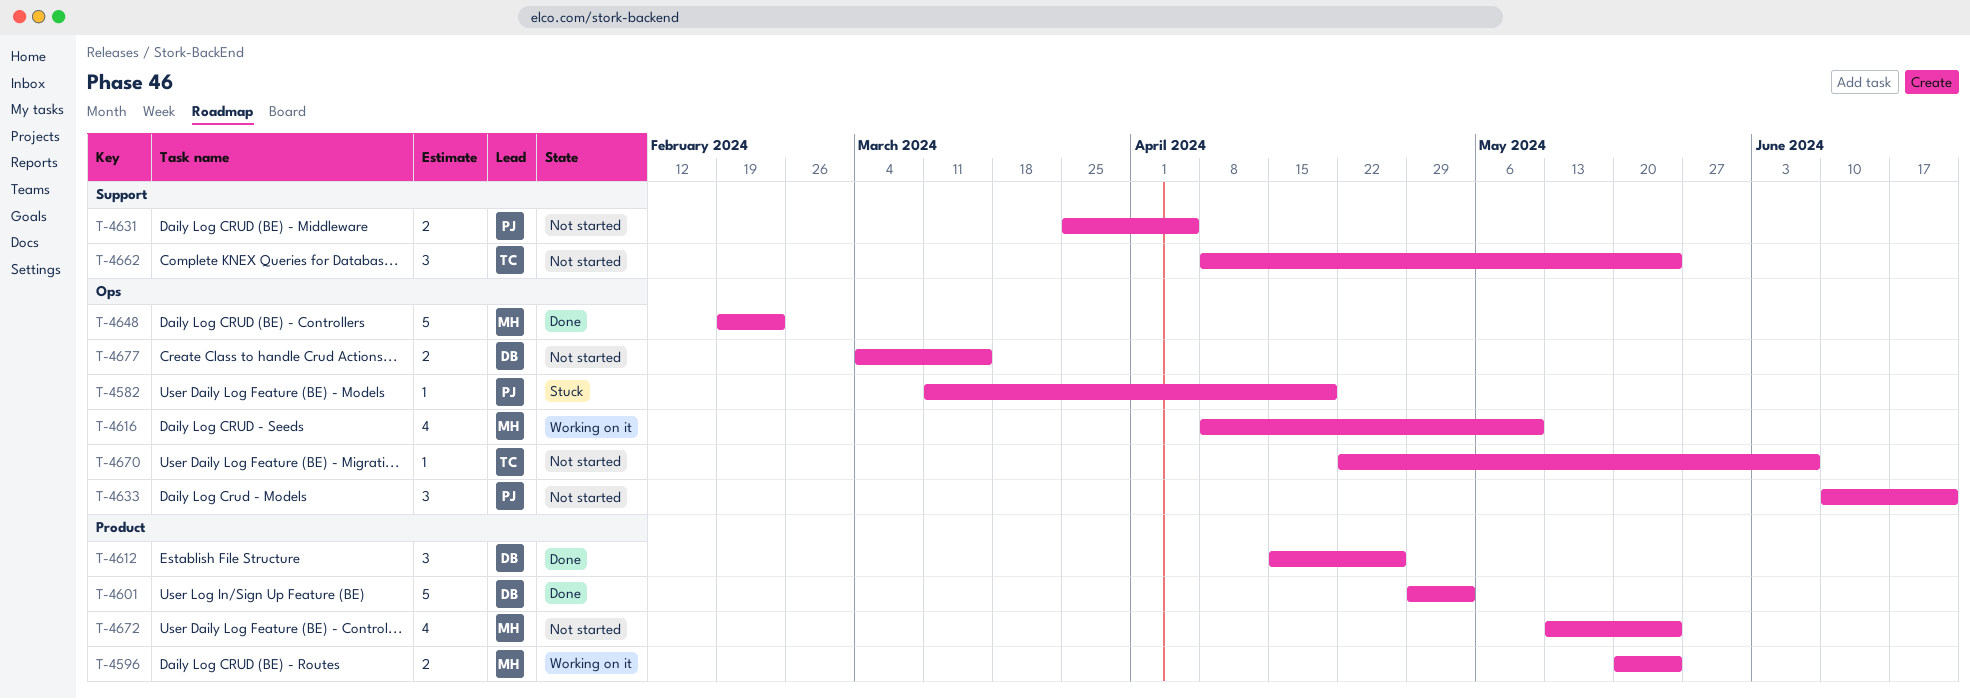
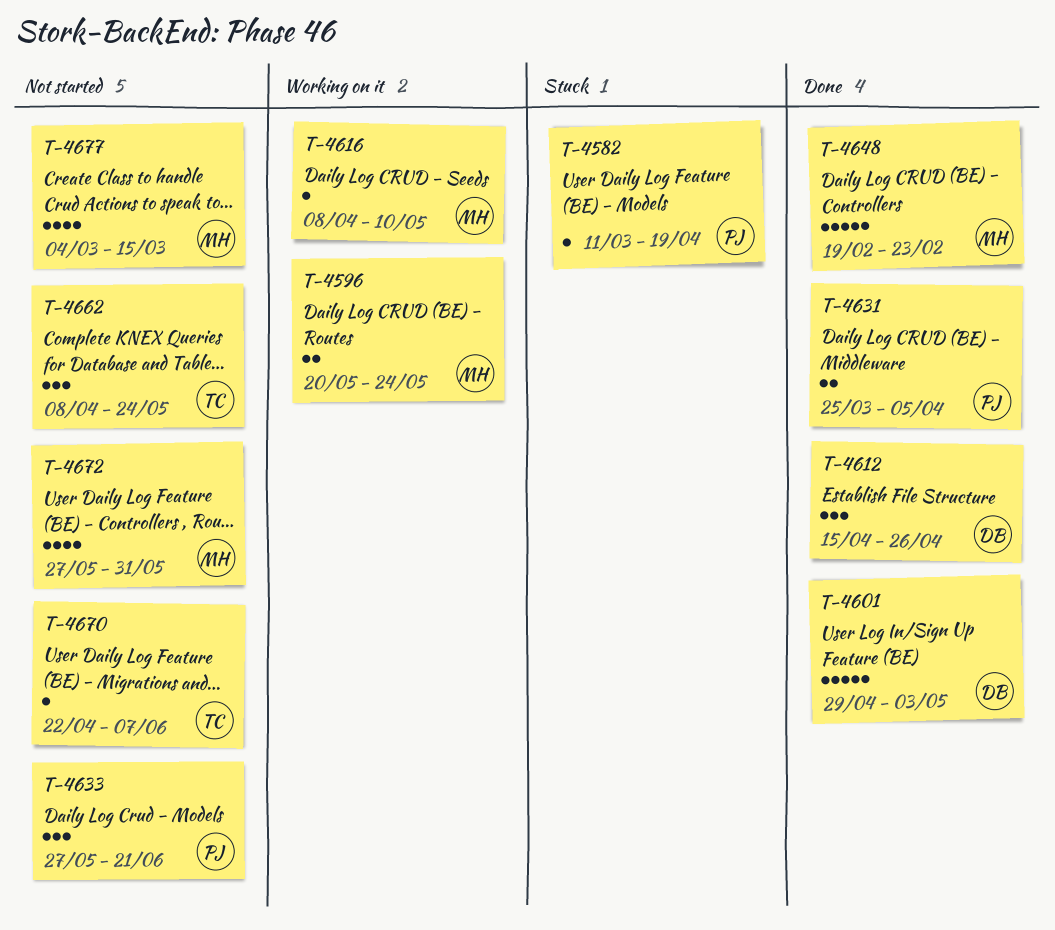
T-4616, estimate: 4 -> 1
T-4631, status: Not started -> Done
T-4633, start: Jun 10 -> May 27
T-4672, start: May 13 -> May 27
T-4672, due: May 24 -> May 31
T-4677, owner: DB -> MH
T-4677, estimate: 2 -> 4

